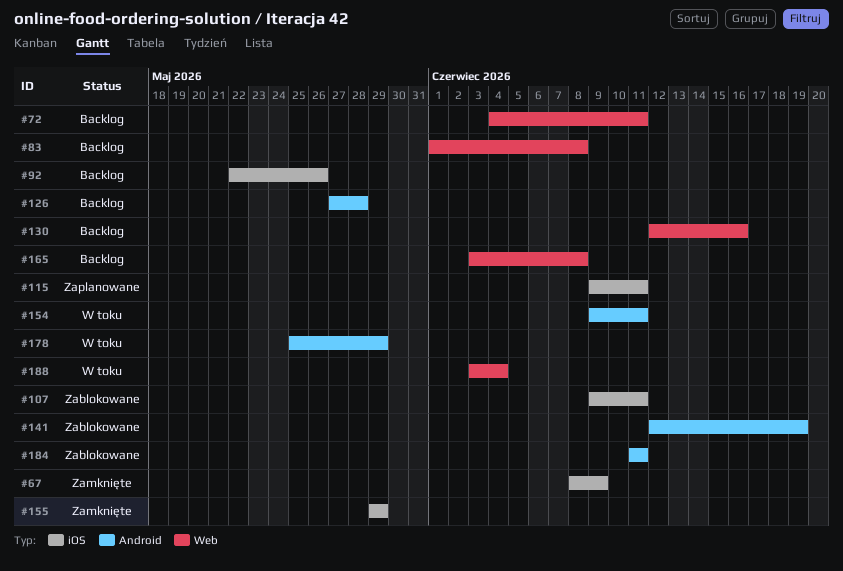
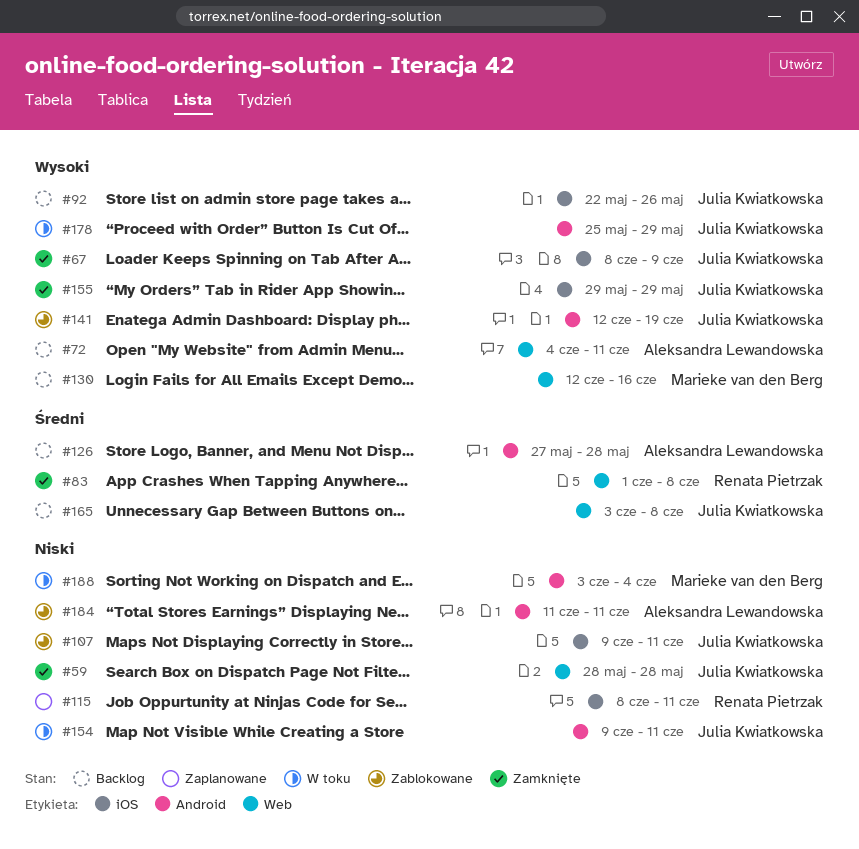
#59: none -> present
#83, status: Backlog -> Zamknięte
#115, start: Jun 9 -> Jun 8
#188, label: Web -> Android

